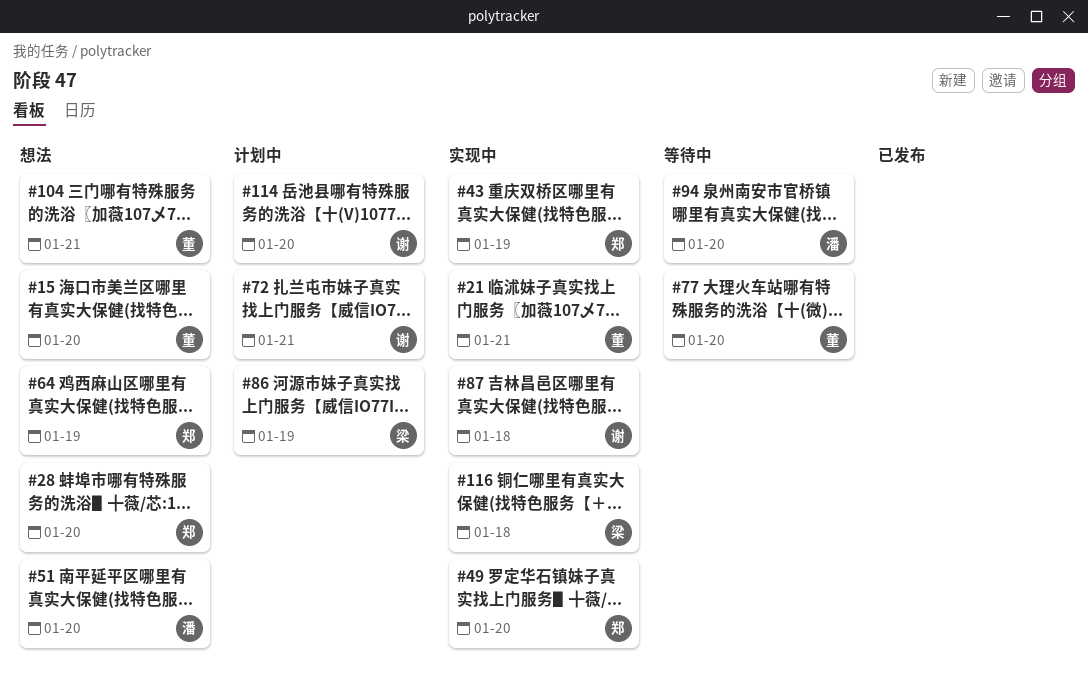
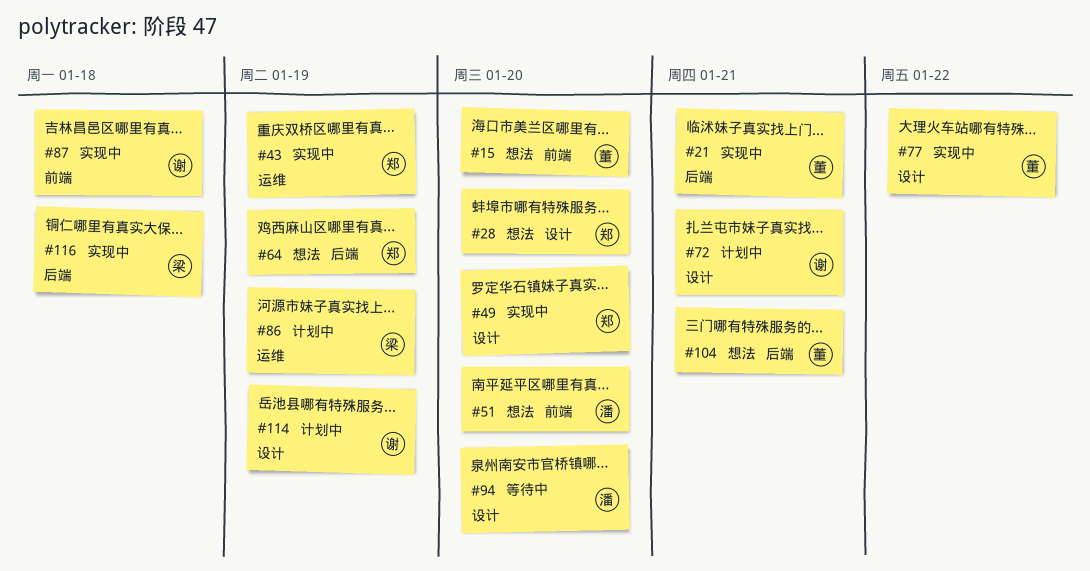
#77, status: 等待中 -> 实现中
#77, due: Jan 20 -> Jan 22
#114, due: Jan 20 -> Jan 19

